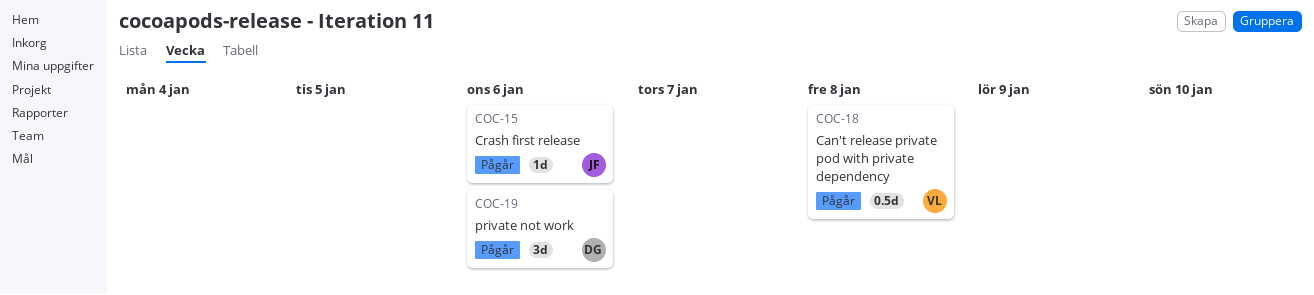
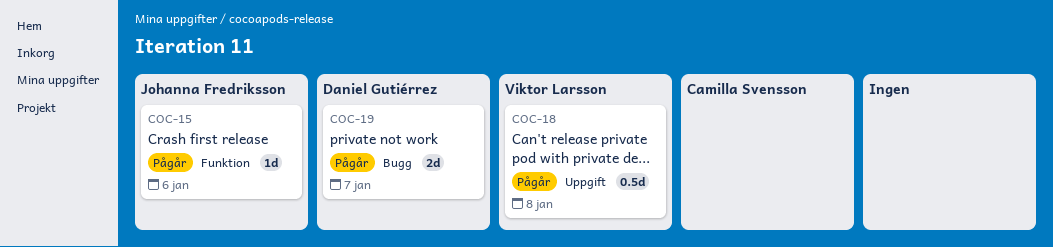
COC-19, estimate: 3d -> 2d
COC-19, due: Jan 6 -> Jan 7

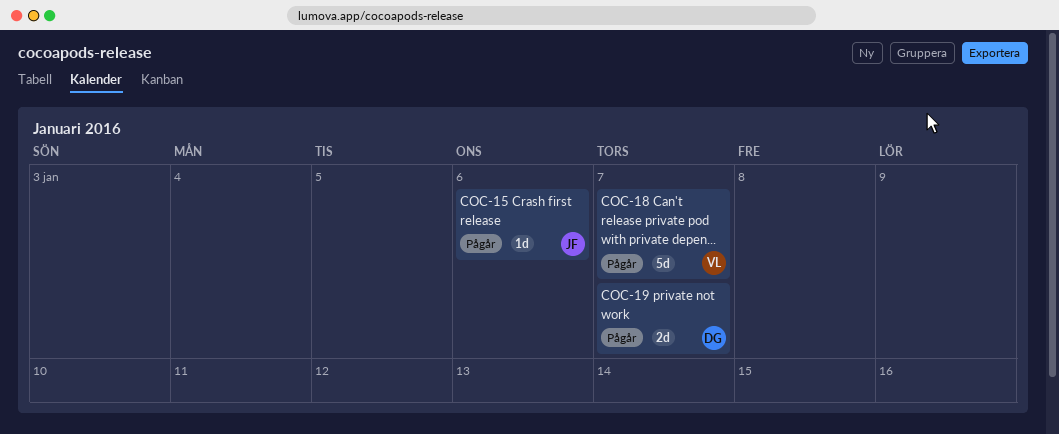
COC-18, estimate: 0.5d -> 5d
COC-18, due: Jan 8 -> Jan 7

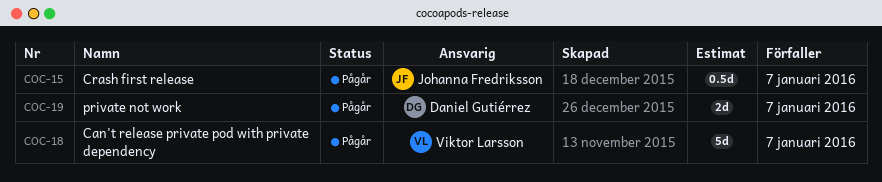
COC-15, estimate: 1d -> 0.5d
COC-15, due: Jan 6 -> Jan 7

